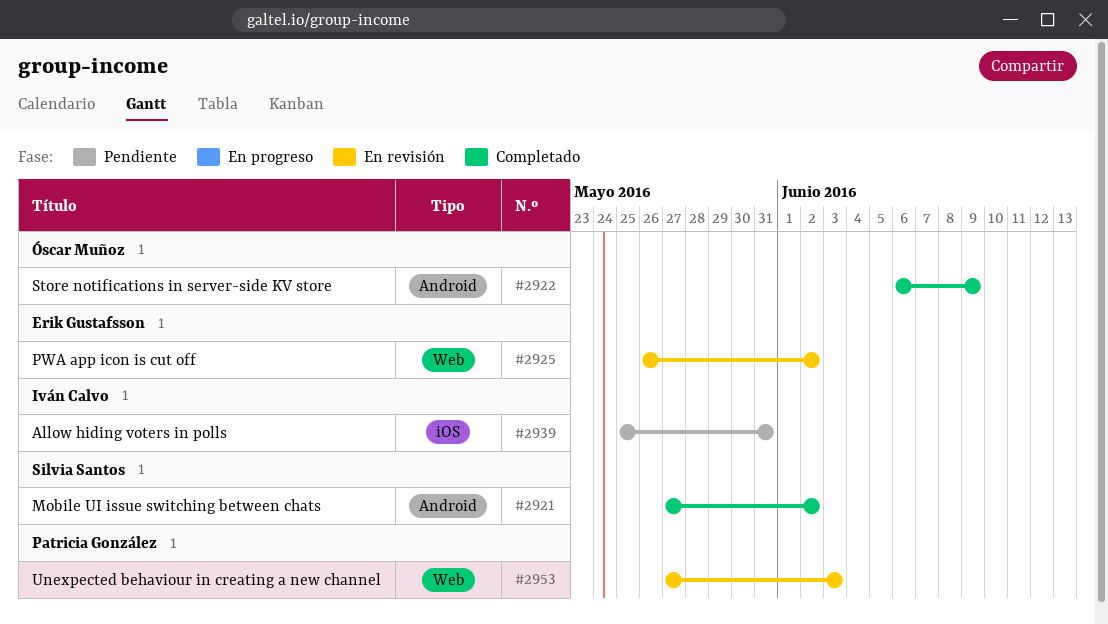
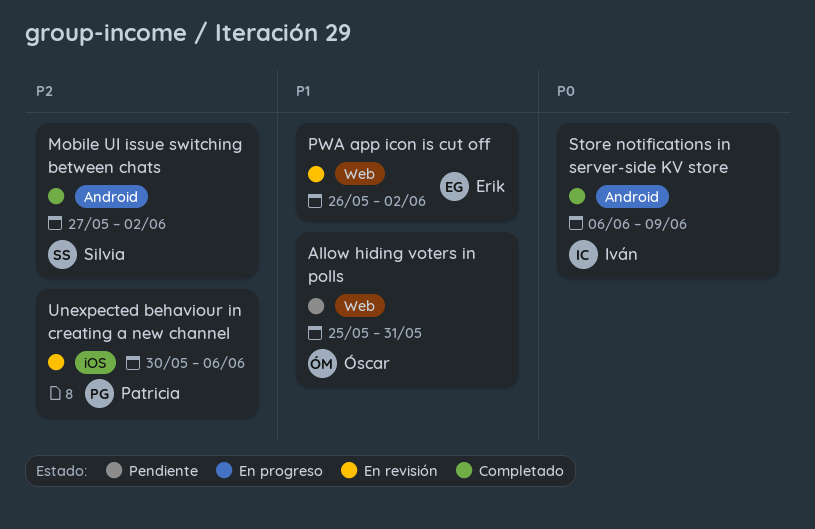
Allow hiding voters in polls, owner: Iván Calvo -> Óscar Muñoz
Allow hiding voters in polls, label: iOS -> Web
Store notifications in server-side KV store, owner: Óscar Muñoz -> Iván Calvo
Unexpected behaviour in creating a new channel, label: Web -> iOS
Unexpected behaviour in creating a new channel, start: May 27 -> May 30
Unexpected behaviour in creating a new channel, due: Jun 3 -> Jun 6

